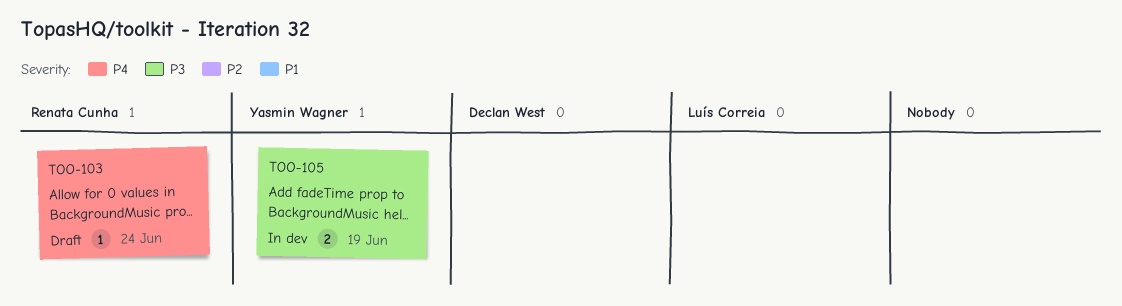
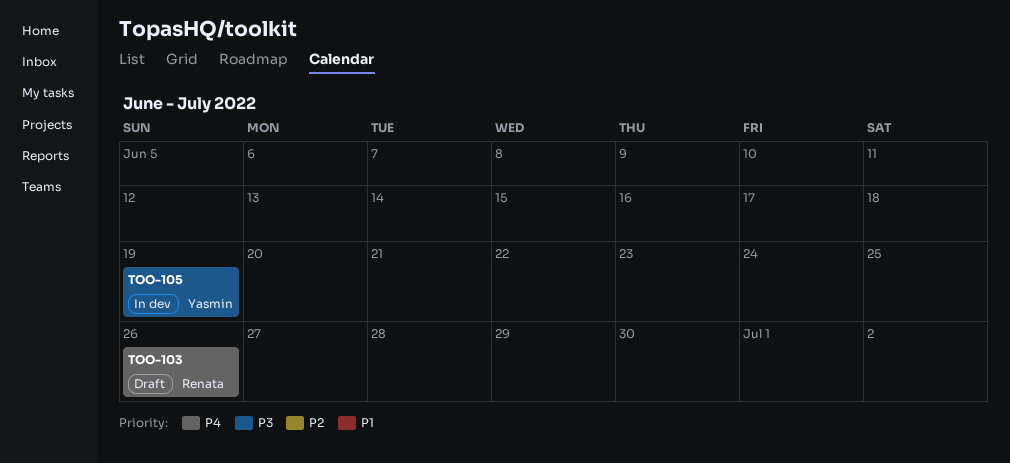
TOO-103, due: Jun 24 -> Jun 26

